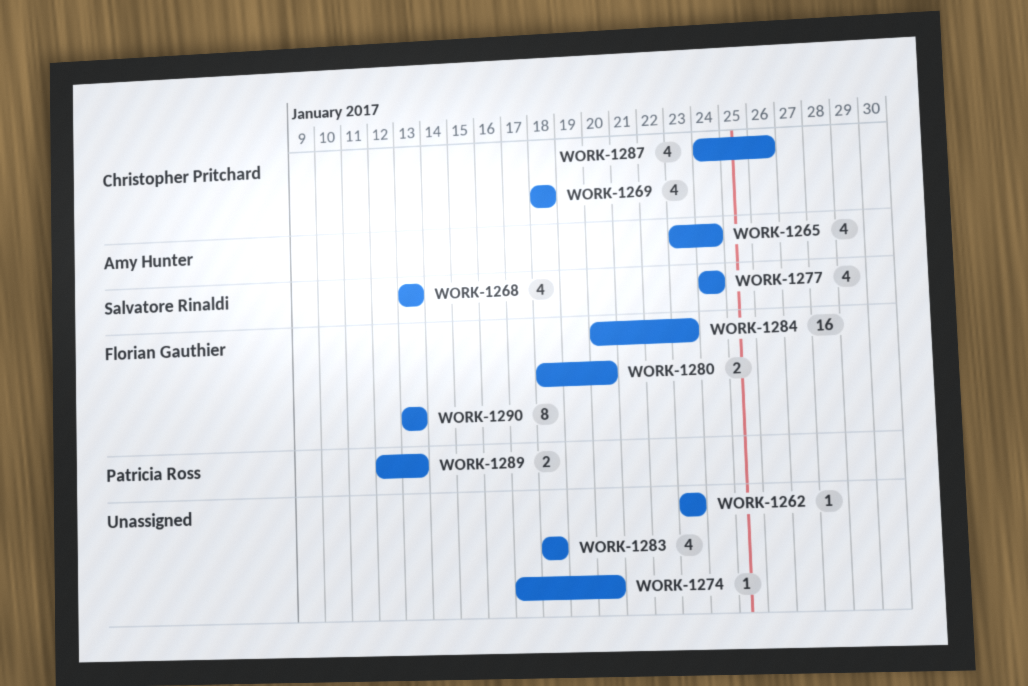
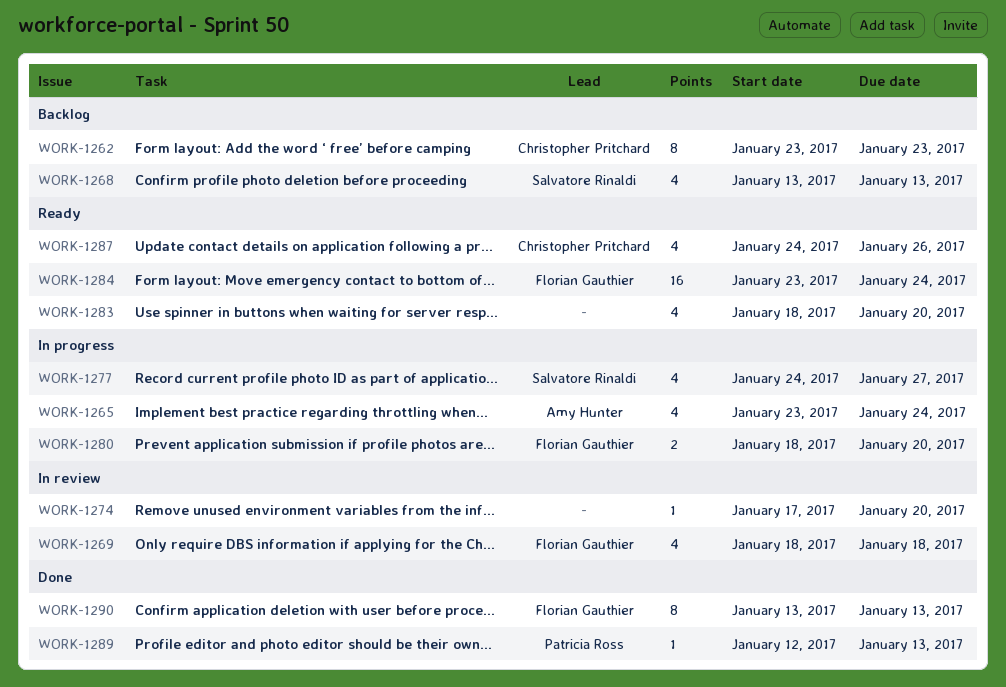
WORK-1262, owner: none -> Christopher Pritchard
WORK-1262, estimate: 1 -> 8
WORK-1269, owner: Christopher Pritchard -> Florian Gauthier
WORK-1277, due: Jan 24 -> Jan 27
WORK-1283, due: Jan 18 -> Jan 20
WORK-1284, start: Jan 20 -> Jan 23
WORK-1284, due: Jan 23 -> Jan 24
WORK-1289, estimate: 2 -> 1

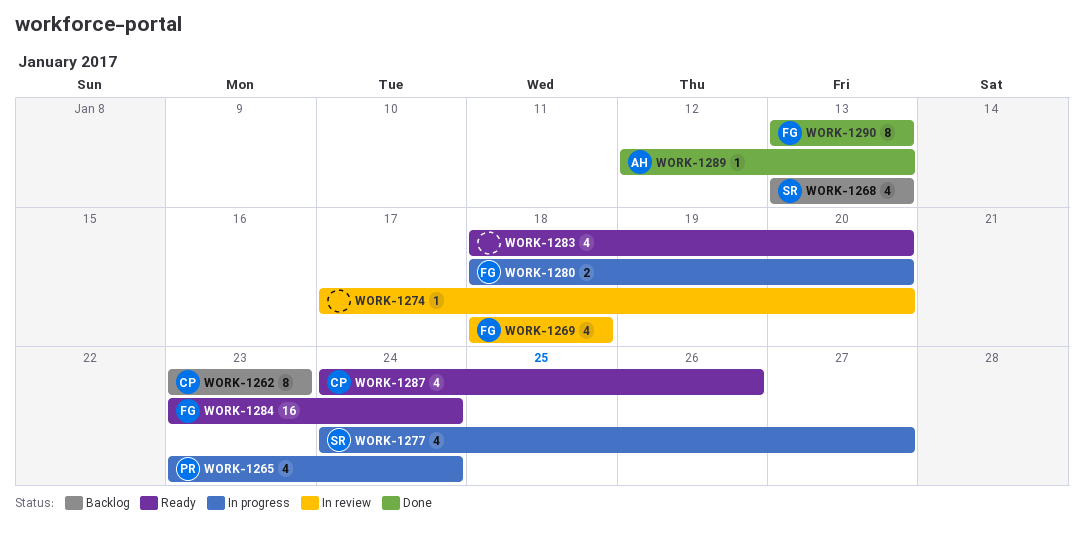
WORK-1265, owner: Amy Hunter -> Patricia Ross
WORK-1289, owner: Patricia Ross -> Amy Hunter

